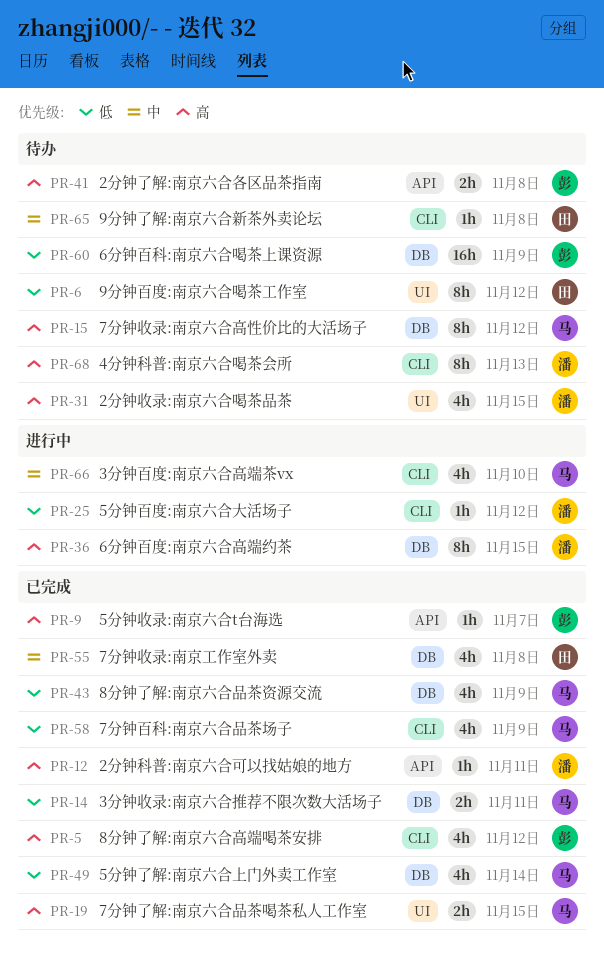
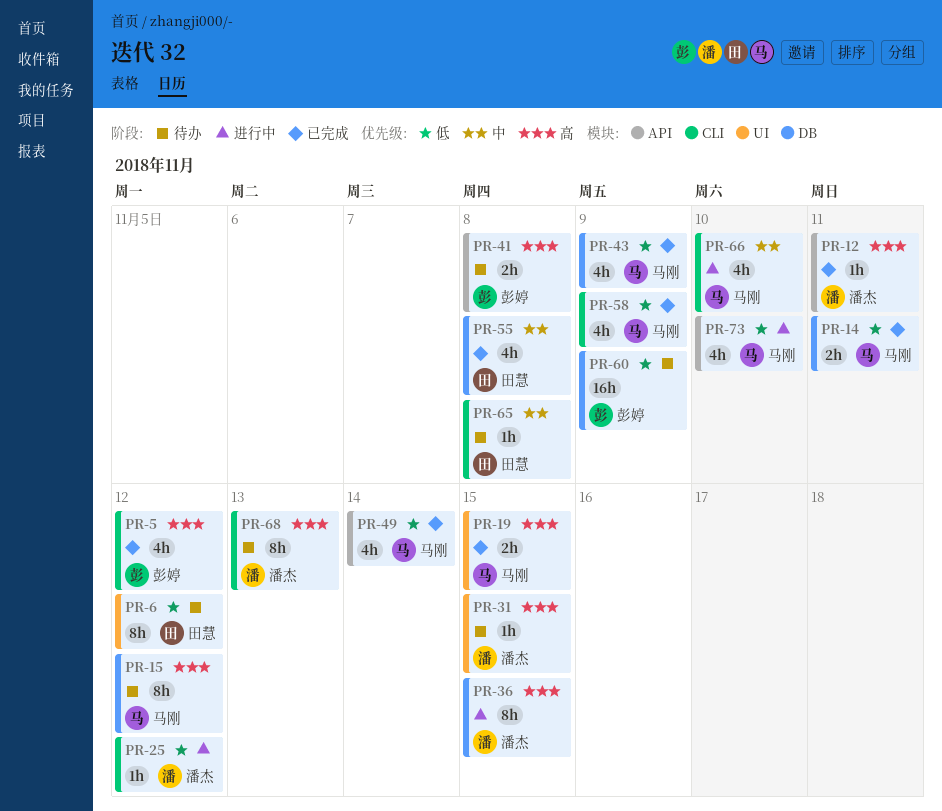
PR-9: present -> none
PR-31, estimate: 4h -> 1h
PR-49, label: DB -> API
PR-73: none -> present

